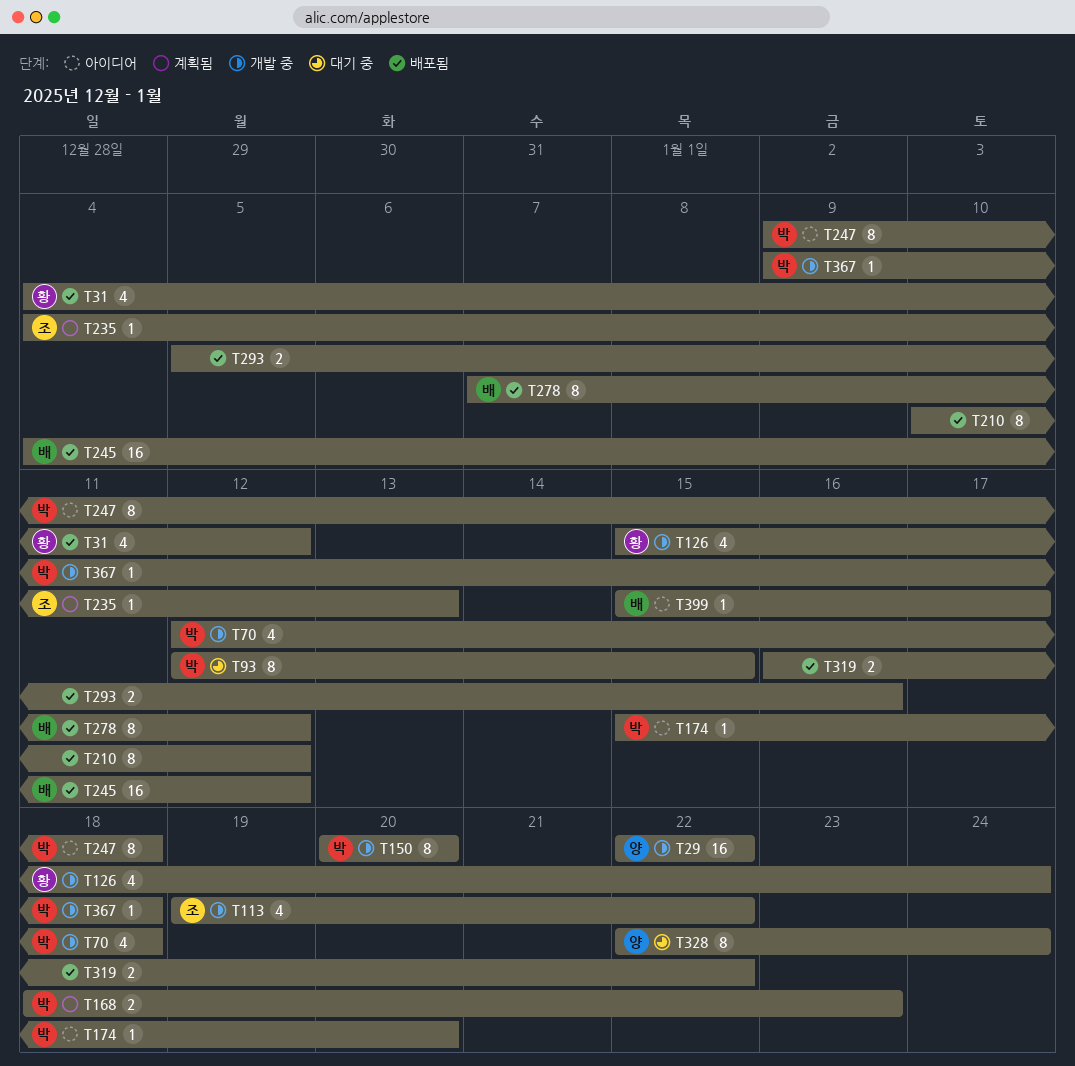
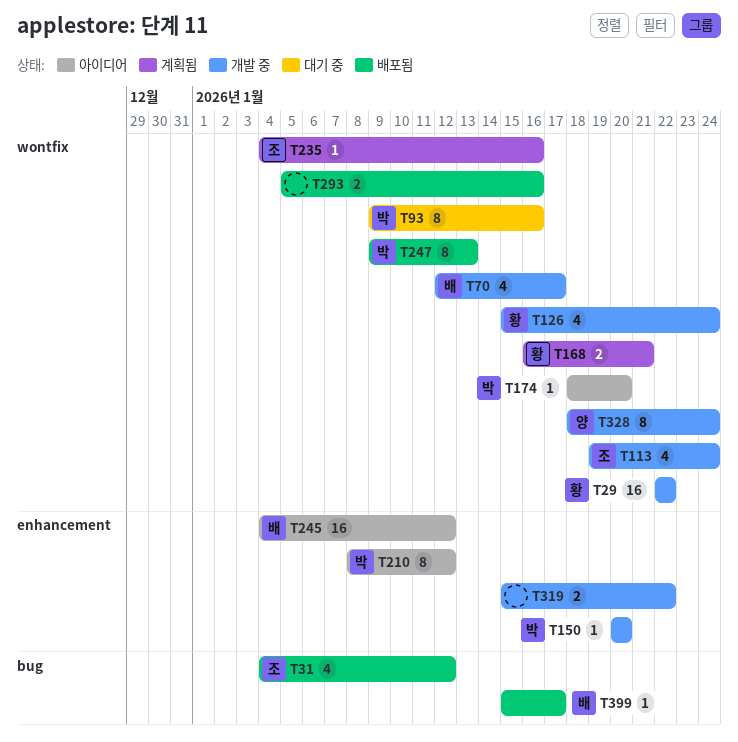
T29, owner: 양 -> 황
T31, owner: 황 -> 조
T70, owner: 박 -> 배
T70, due: Jan 18 -> Jan 17
T93, start: Jan 12 -> Jan 9
T93, due: Jan 15 -> Jan 16
T113, due: Jan 22 -> Jan 24
T150, estimate: 8 -> 1
T168, owner: 박 -> 황
T168, start: Jan 18 -> Jan 16
T168, due: Jan 23 -> Jan 21
T174, start: Jan 15 -> Jan 18
T210, status: 배포됨 -> 아이디어
T210, owner: none -> 박
T210, start: Jan 10 -> Jan 8
T235, due: Jan 13 -> Jan 16
T245, status: 배포됨 -> 아이디어
T247, status: 아이디어 -> 배포됨
T247, due: Jan 18 -> Jan 13
T278: present -> none
T319, status: 배포됨 -> 개발 중
T319, start: Jan 16 -> Jan 15
T328, status: 대기 중 -> 개발 중
T328, start: Jan 22 -> Jan 18
T367: present -> none
T399, status: 아이디어 -> 배포됨

